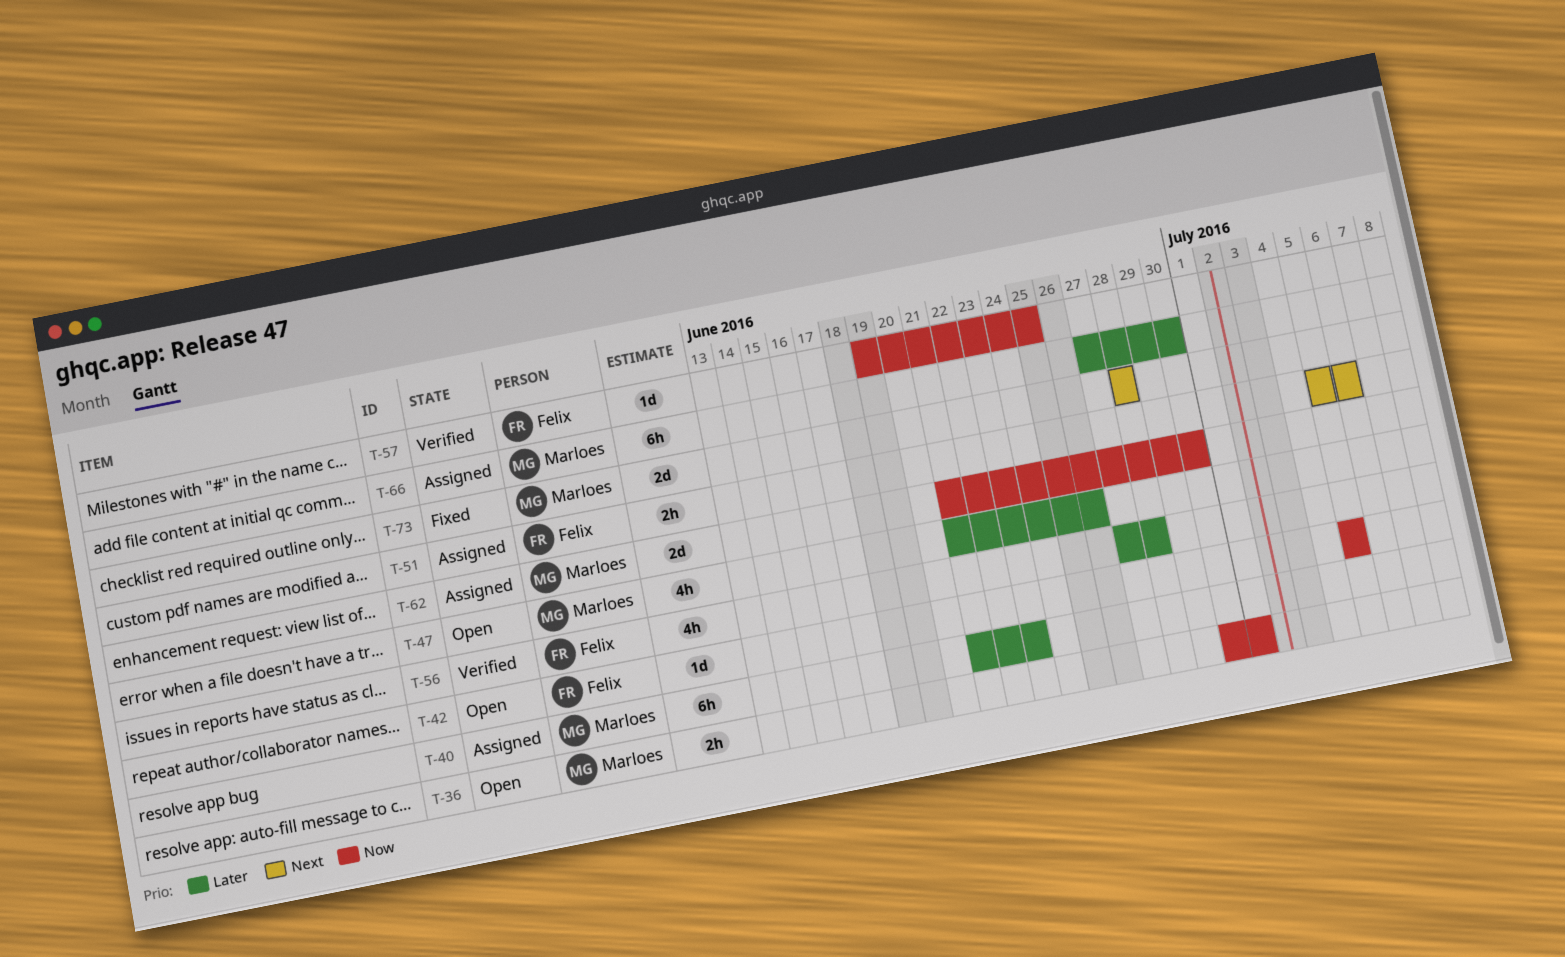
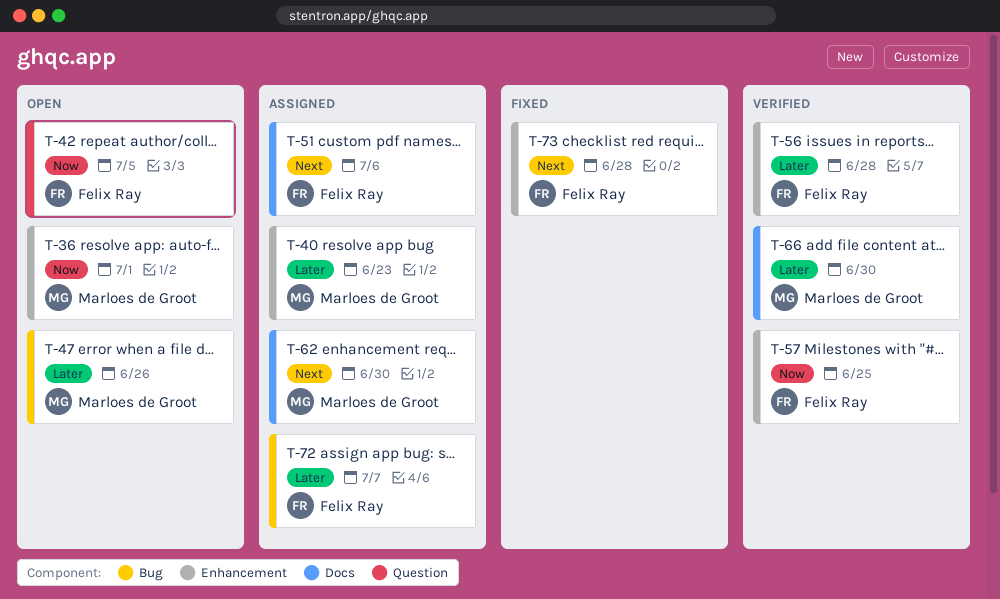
T-62, priority: Now -> Next
T-66, status: Assigned -> Verified
T-72: none -> present
T-73, owner: Marloes de Groot -> Felix Ray

